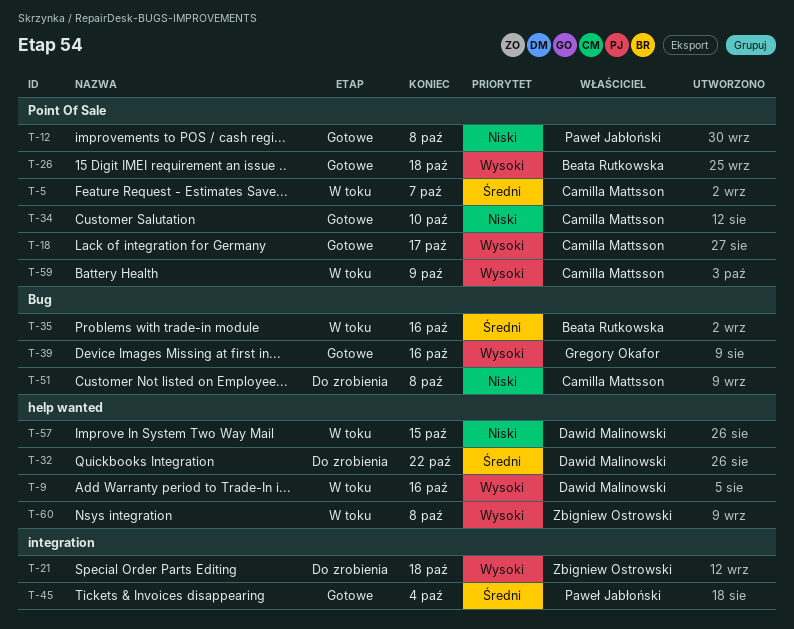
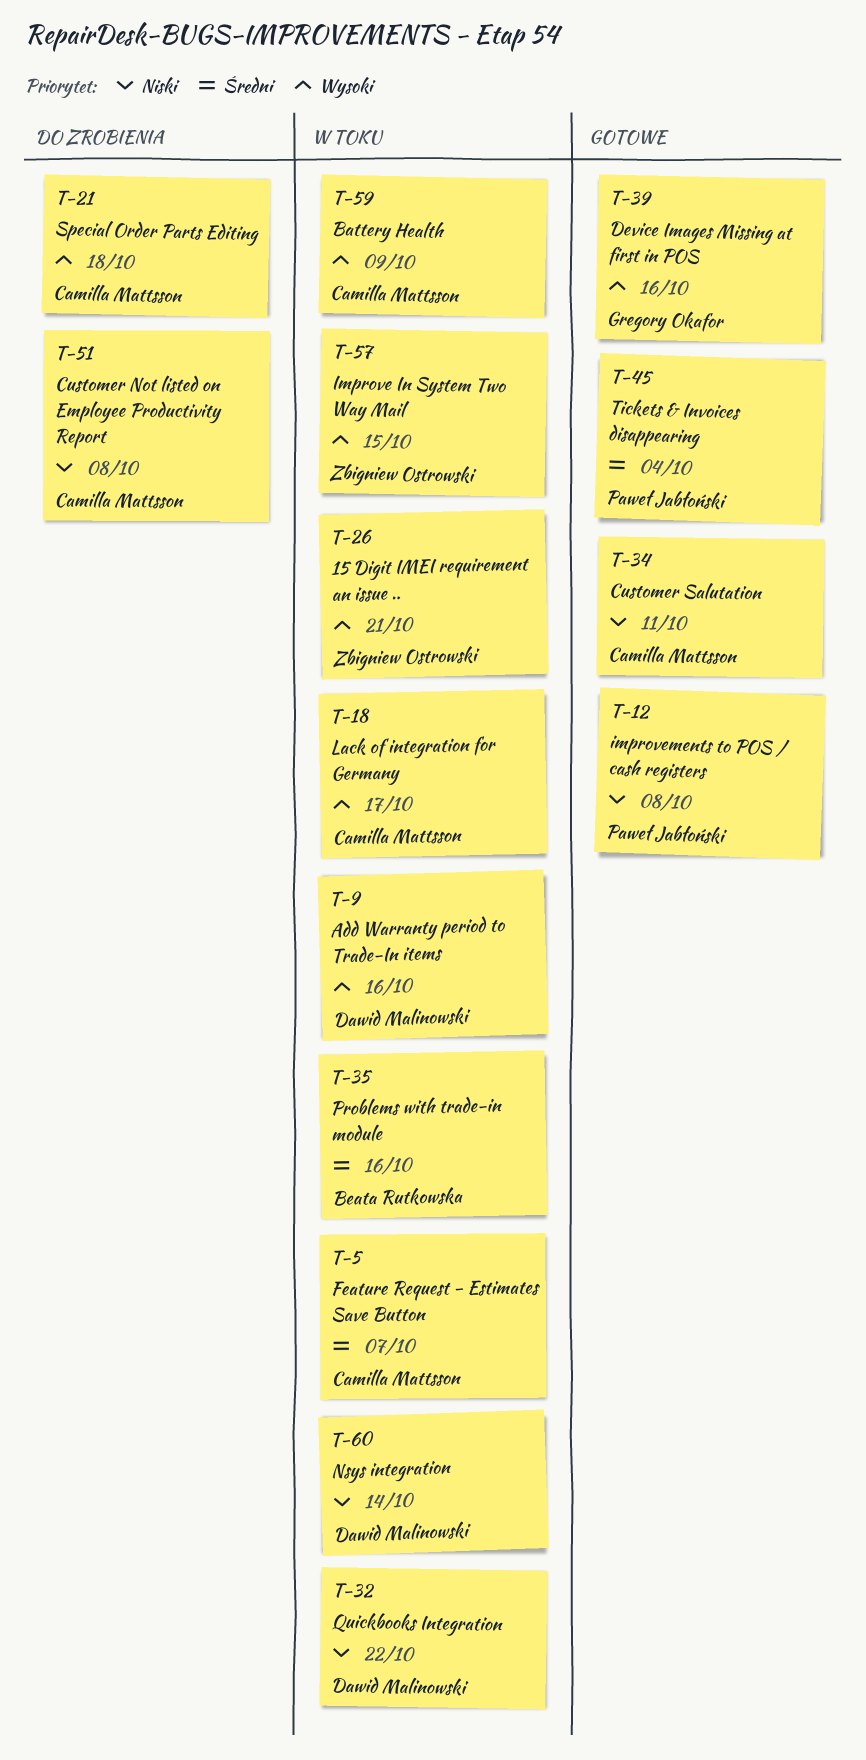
T-18, status: Gotowe -> W toku
T-21, owner: Zbigniew Ostrowski -> Camilla Mattsson
T-26, status: Gotowe -> W toku
T-26, owner: Beata Rutkowska -> Zbigniew Ostrowski
T-26, due: Oct 18 -> Oct 21
T-32, status: Do zrobienia -> W toku
T-32, priority: Średni -> Niski
T-34, due: Oct 10 -> Oct 11
T-57, owner: Dawid Malinowski -> Zbigniew Ostrowski
T-57, priority: Niski -> Wysoki
T-60, owner: Zbigniew Ostrowski -> Dawid Malinowski
T-60, priority: Wysoki -> Niski
T-60, due: Oct 8 -> Oct 14

